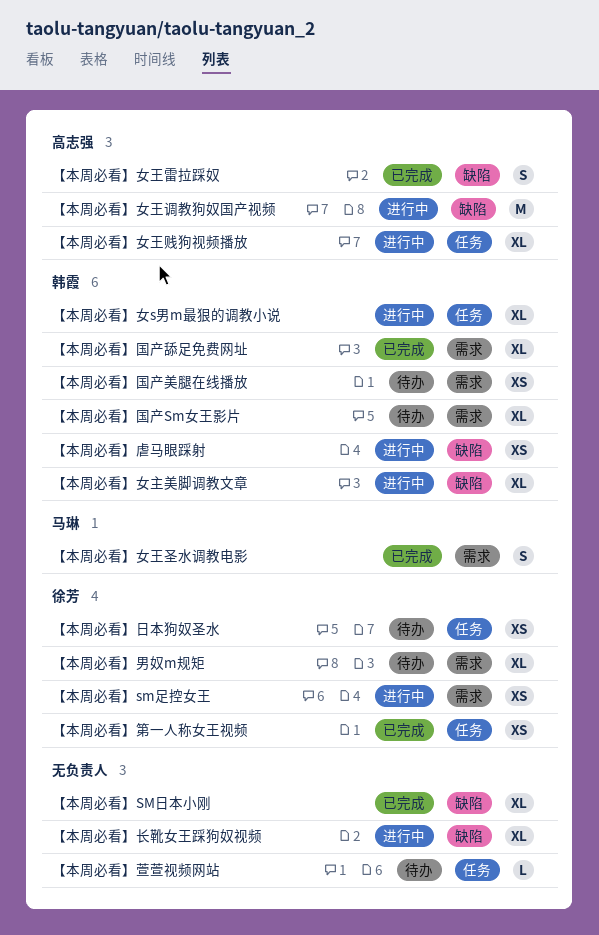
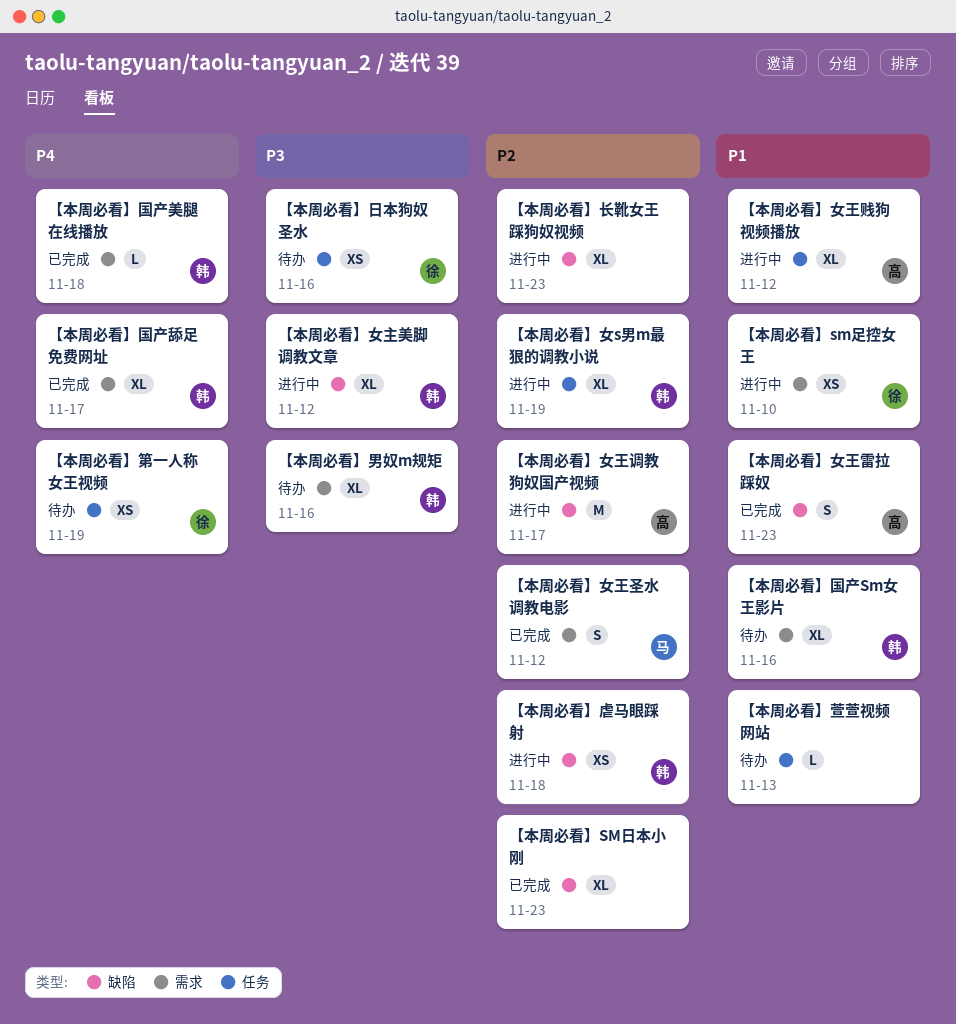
【本周必看】国产美腿在线播放, status: 待办 -> 已完成
【本周必看】国产美腿在线播放, estimate: XS -> L
【本周必看】男奴m规矩, owner: 徐芳 -> 韩霞
【本周必看】第一人称女王视频, status: 已完成 -> 待办

